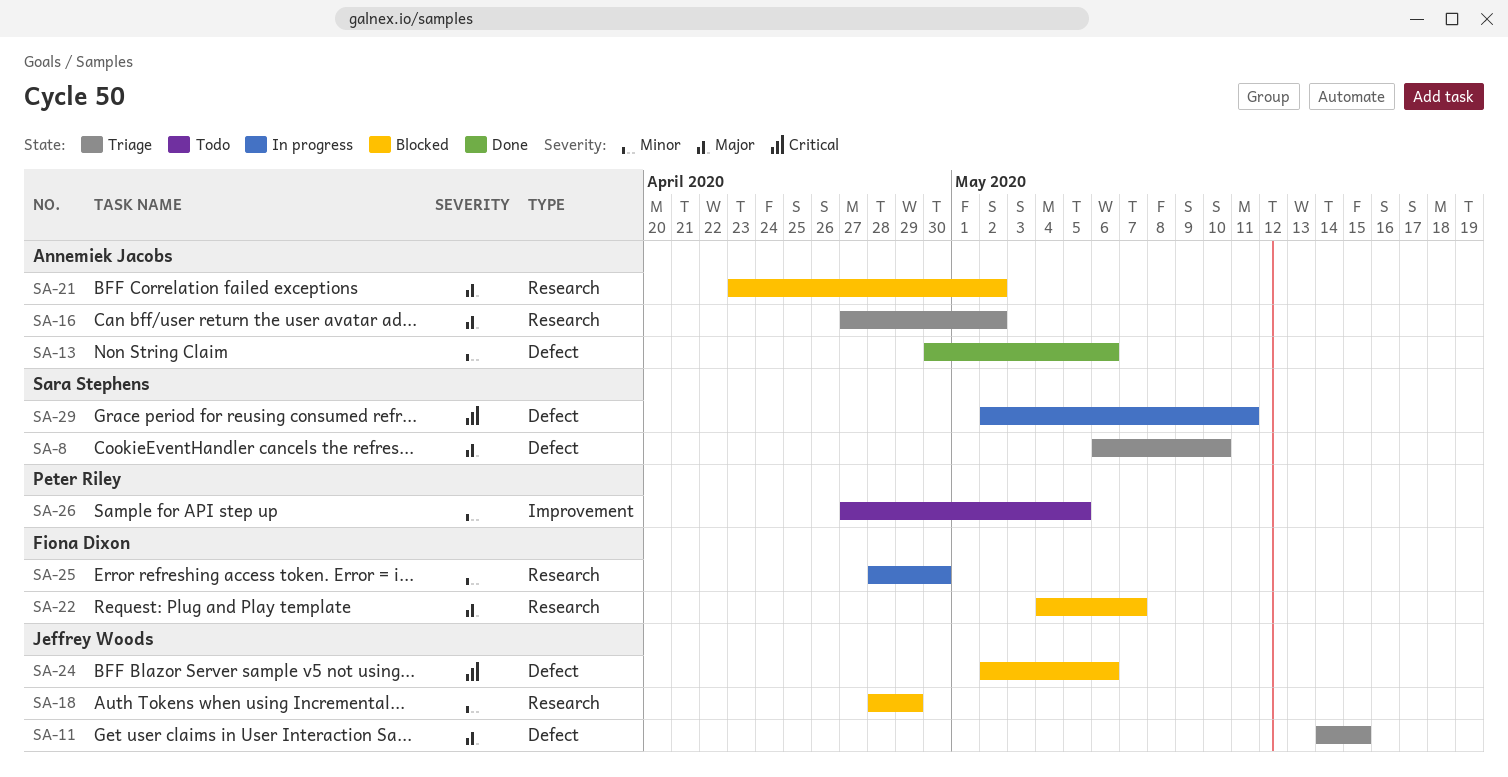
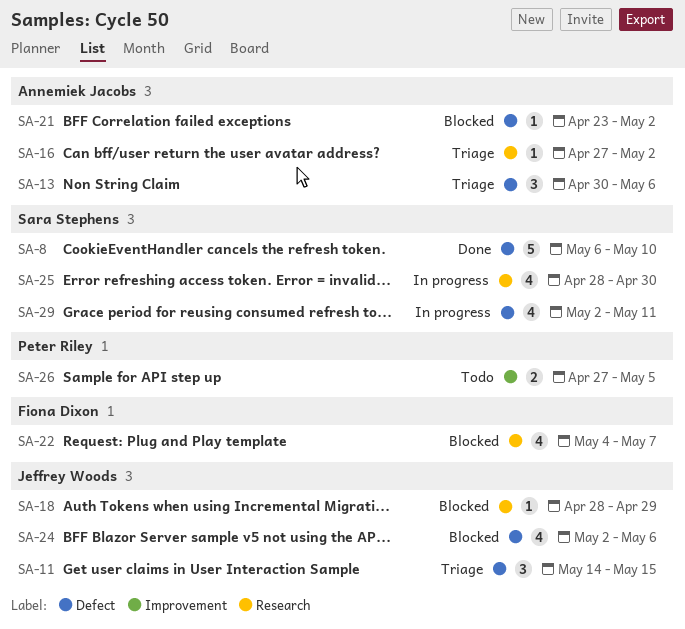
SA-8, status: Triage -> Done
SA-13, status: Done -> Triage
SA-21, label: Research -> Defect
SA-25, owner: Fiona Dixon -> Sara Stephens

